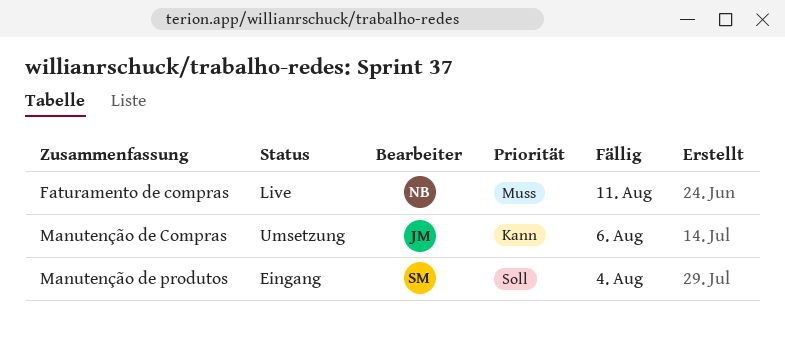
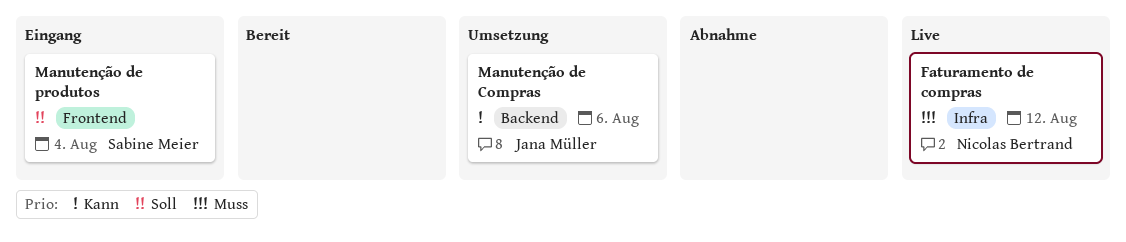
Faturamento de compras, due: Aug 11 -> Aug 12

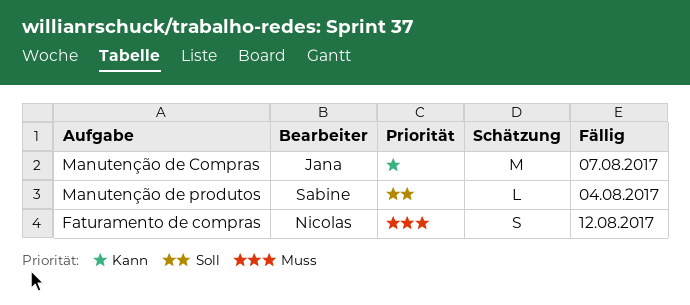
Manutenção de Compras, due: Aug 6 -> Aug 7

